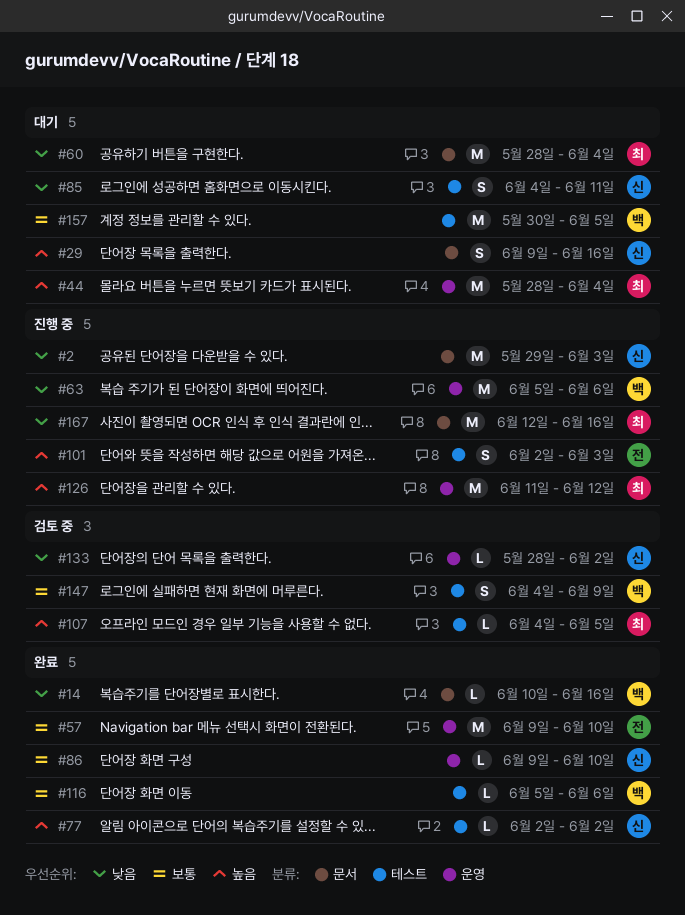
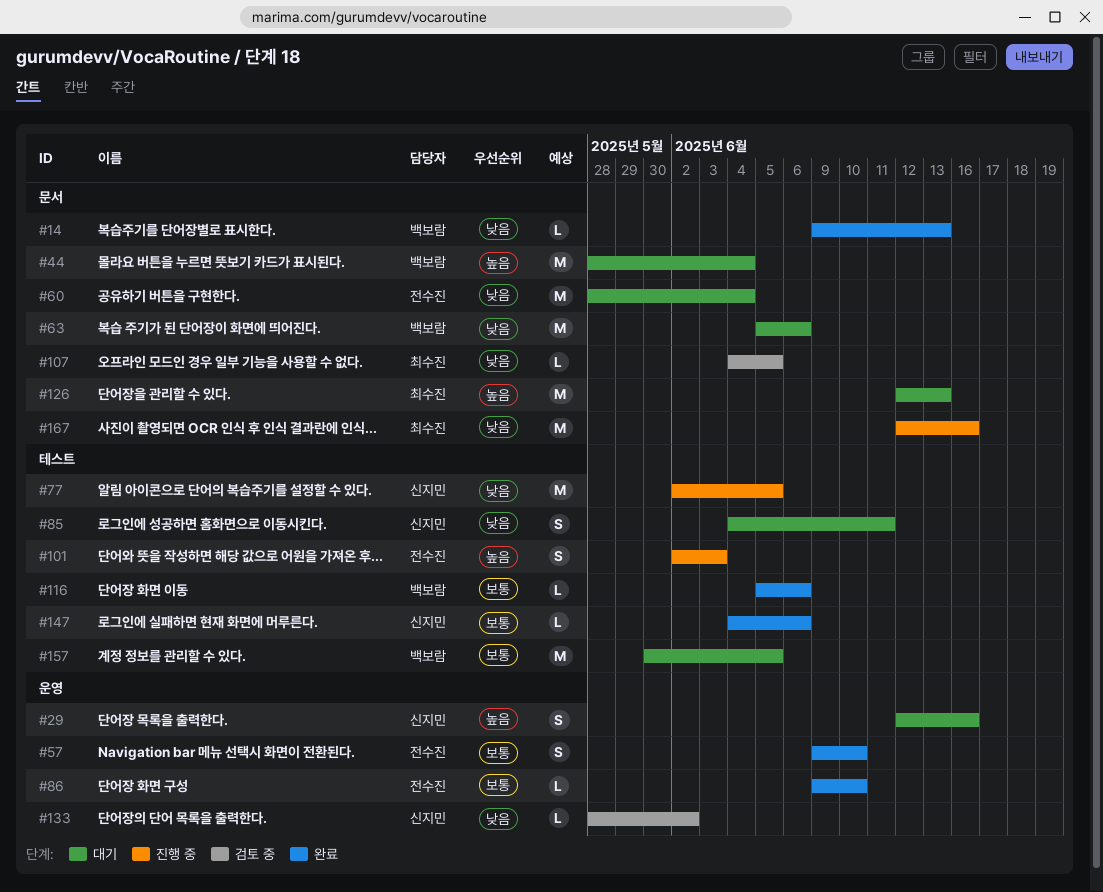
#2: present -> none
#14, start: Jun 10 -> Jun 9
#14, due: Jun 16 -> Jun 13
#29, label: 문서 -> 운영
#29, start: Jun 9 -> Jun 12
#44, owner: 최수진 -> 백보람
#44, label: 운영 -> 문서
#57, estimate: M -> S
#60, owner: 최수진 -> 전수진
#63, status: 진행 중 -> 대기
#63, label: 운영 -> 문서
#77, status: 완료 -> 진행 중
#77, priority: 높음 -> 낮음
#77, estimate: L -> M
#77, due: Jun 2 -> Jun 5
#86, owner: 신지민 -> 전수진
#107, priority: 높음 -> 낮음
#107, label: 테스트 -> 문서
#126, status: 진행 중 -> 대기
#126, label: 운영 -> 문서
#126, start: Jun 11 -> Jun 12
#126, due: Jun 12 -> Jun 13
#147, status: 검토 중 -> 완료
#147, owner: 백보람 -> 신지민
#147, estimate: S -> L
#147, due: Jun 9 -> Jun 6

